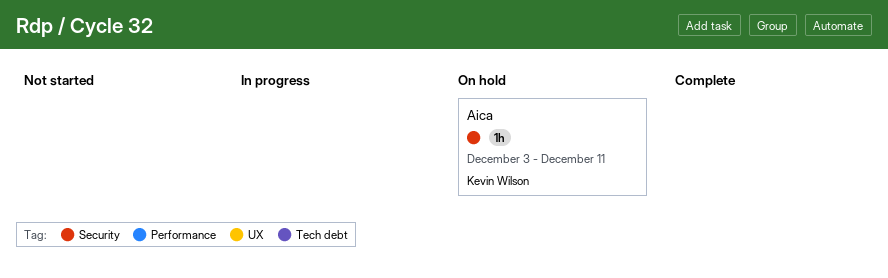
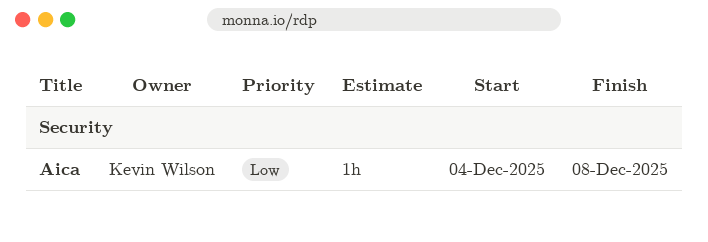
Aica, start: Dec 3 -> Dec 4
Aica, due: Dec 11 -> Dec 8

